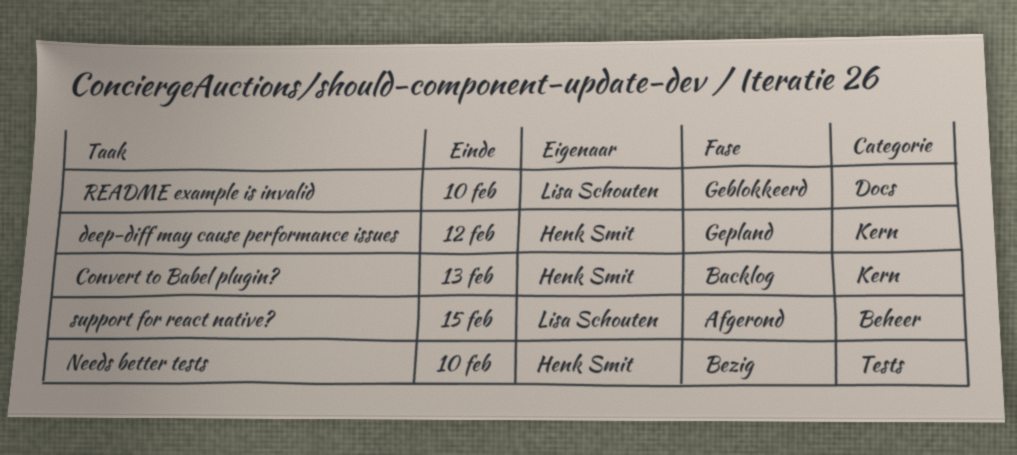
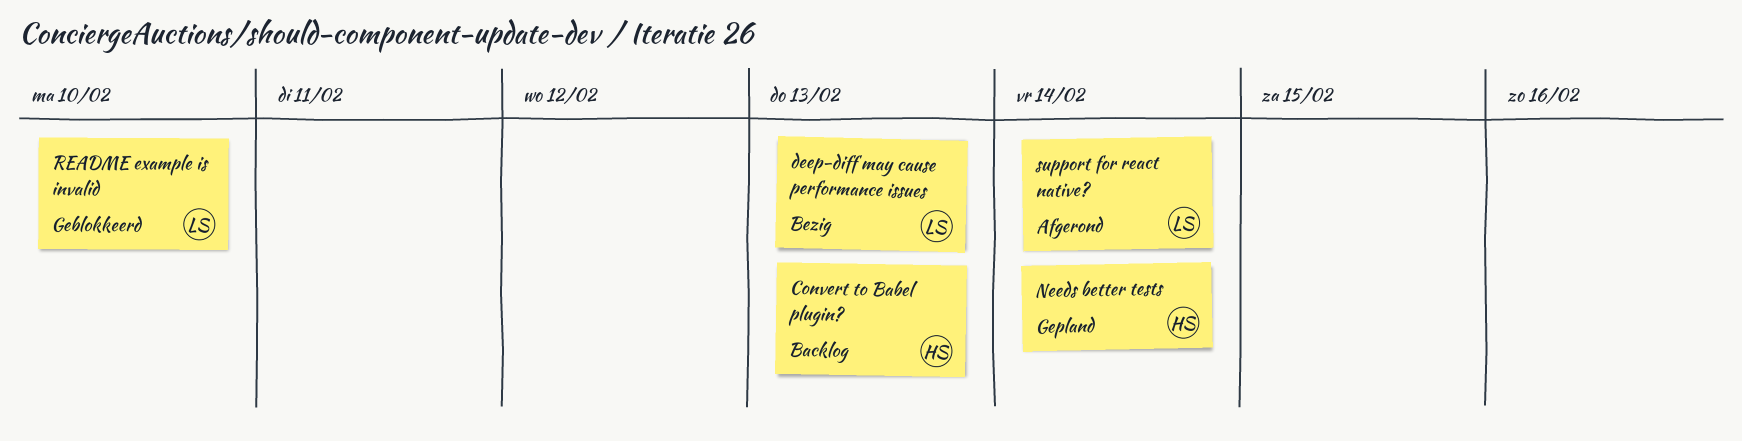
deep-diff may cause performance issues, status: Gepland -> Bezig
deep-diff may cause performance issues, owner: Henk Smit -> Lisa Schouten
deep-diff may cause performance issues, due: Feb 12 -> Feb 13
Needs better tests, status: Bezig -> Gepland
Needs better tests, due: Feb 10 -> Feb 14
support for react native?, due: Feb 15 -> Feb 14

